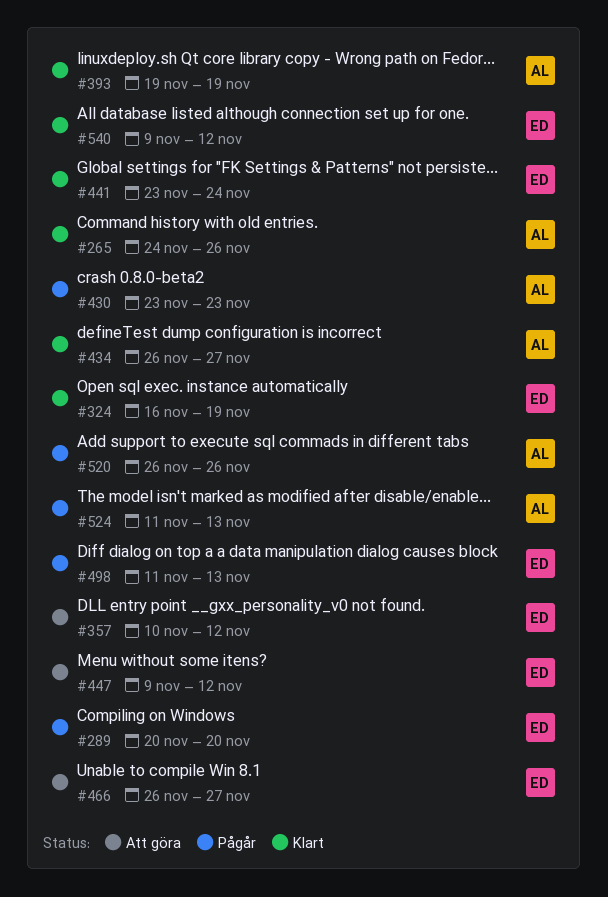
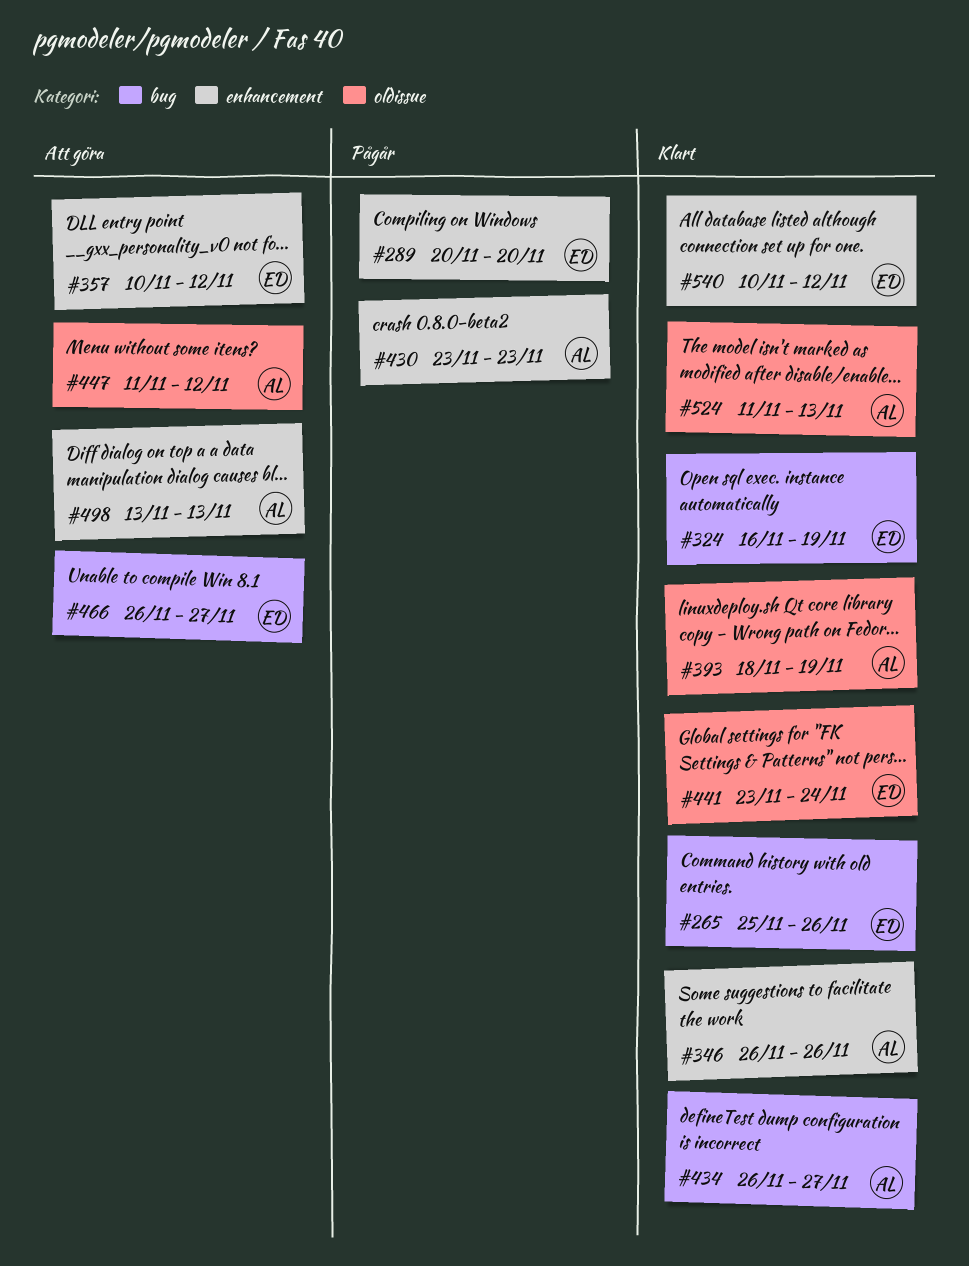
#265, owner: AL -> ED
#265, start: Nov 24 -> Nov 25
#346: none -> present
#393, start: Nov 19 -> Nov 18
#447, owner: ED -> AL
#447, start: Nov 9 -> Nov 11
#498, status: Pågår -> Att göra
#498, owner: ED -> AL
#498, start: Nov 11 -> Nov 13
#520: present -> none
#524, status: Pågår -> Klart
#540, start: Nov 9 -> Nov 10

